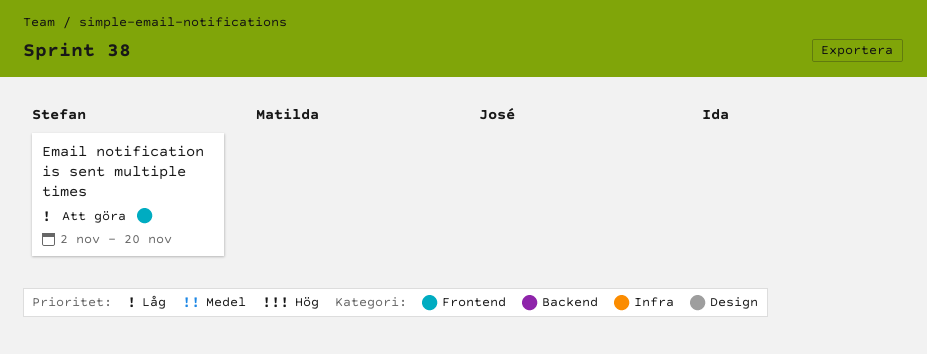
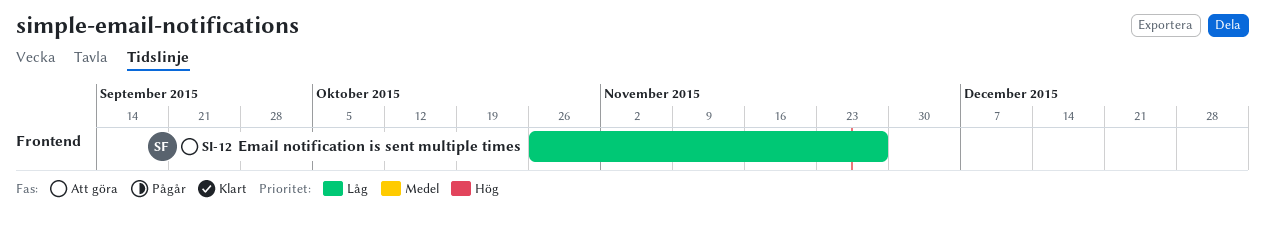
Email notification is sent multiple times, start: Nov 2 -> Oct 26
Email notification is sent multiple times, due: Nov 20 -> Nov 27

